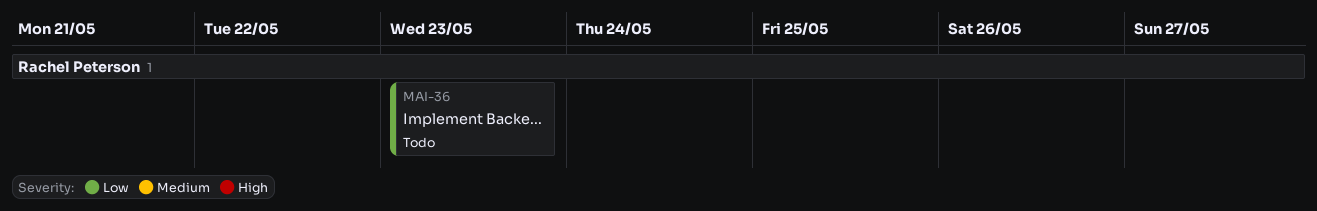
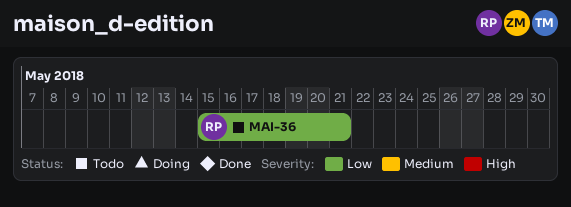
MAI-36, due: May 23 -> May 21

